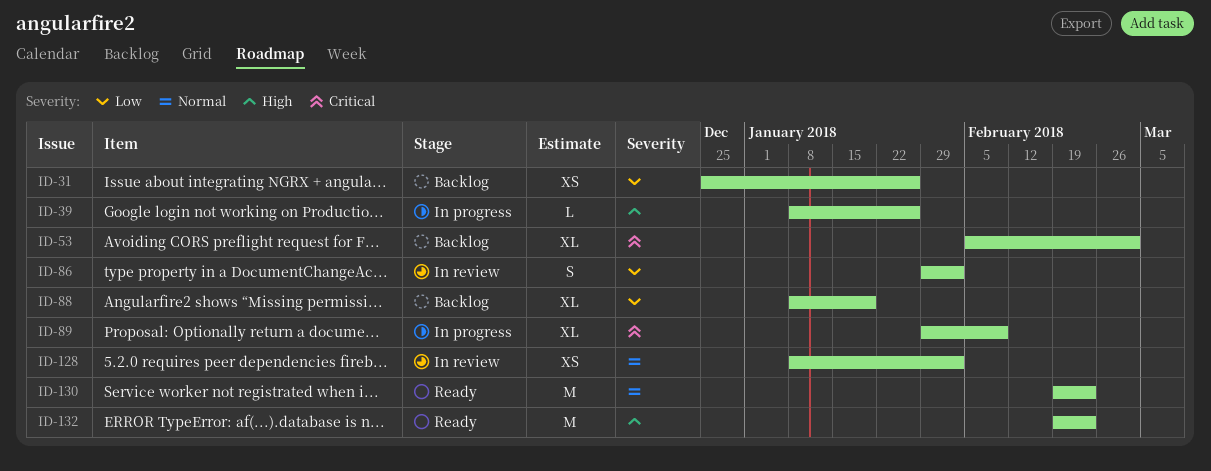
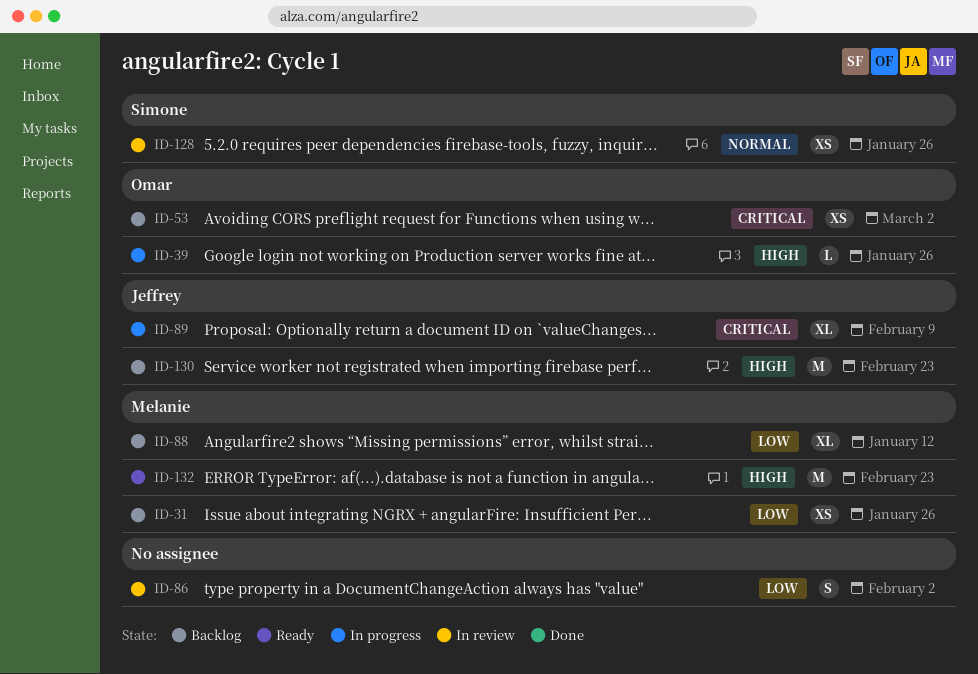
ID-53, estimate: XL -> XS
ID-88, due: Jan 19 -> Jan 12
ID-128, due: Feb 2 -> Jan 26
ID-130, status: Ready -> Backlog
ID-130, priority: Normal -> High

